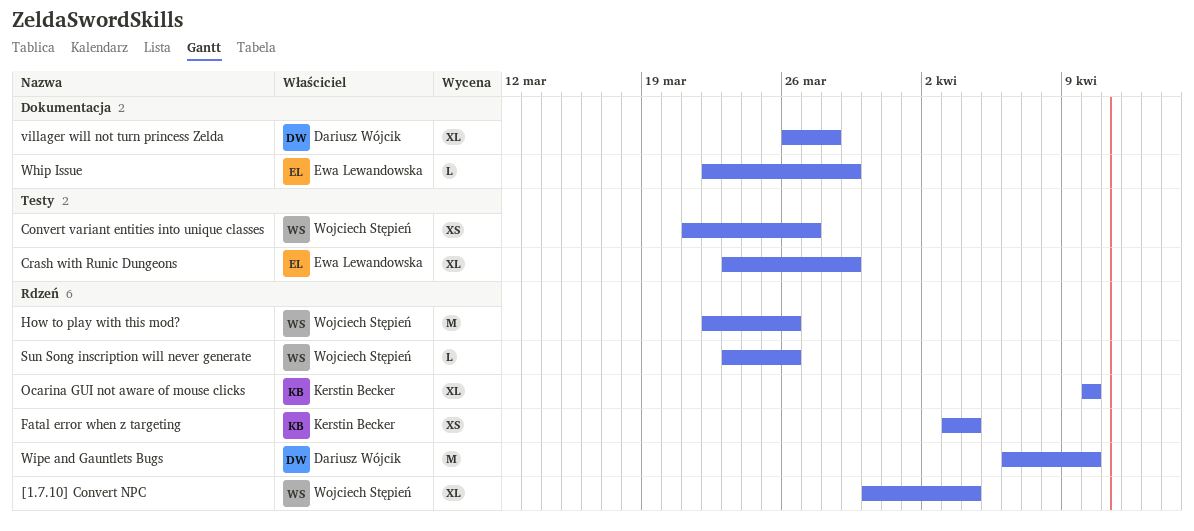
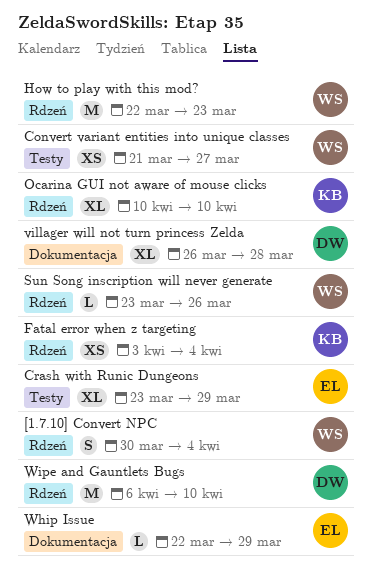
[1.7.10] Convert NPC, estimate: XL -> S
How to play with this mod?, due: Mar 26 -> Mar 23

